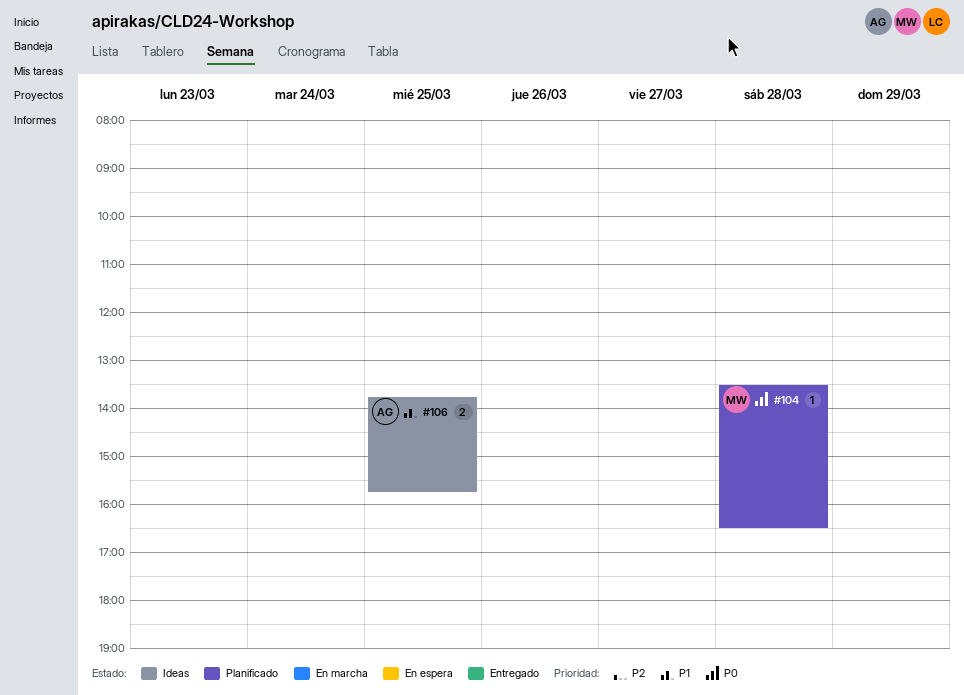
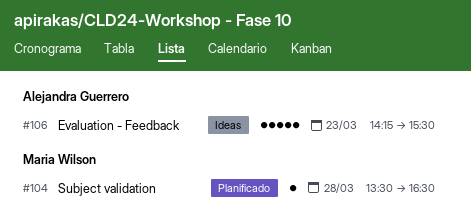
#106, estimate: 2 -> 5
#106, day: Mar 25 -> Mar 23
#106, begins: 13:45 -> 14:15
#106, ends: 15:45 -> 15:30

